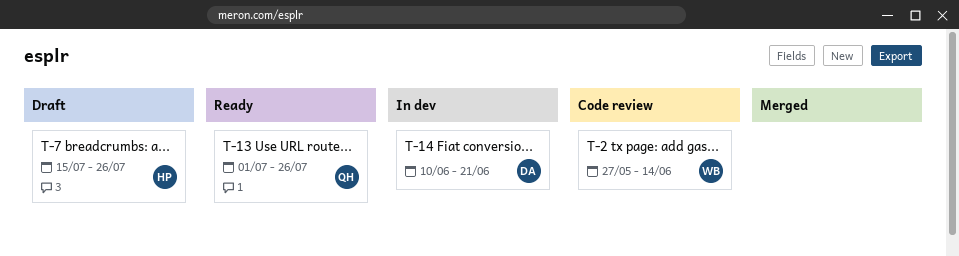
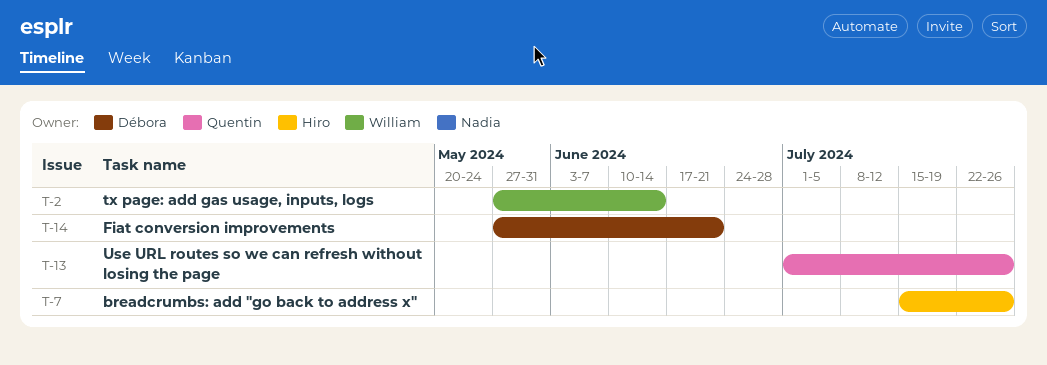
T-14, start: Jun 10 -> May 27

